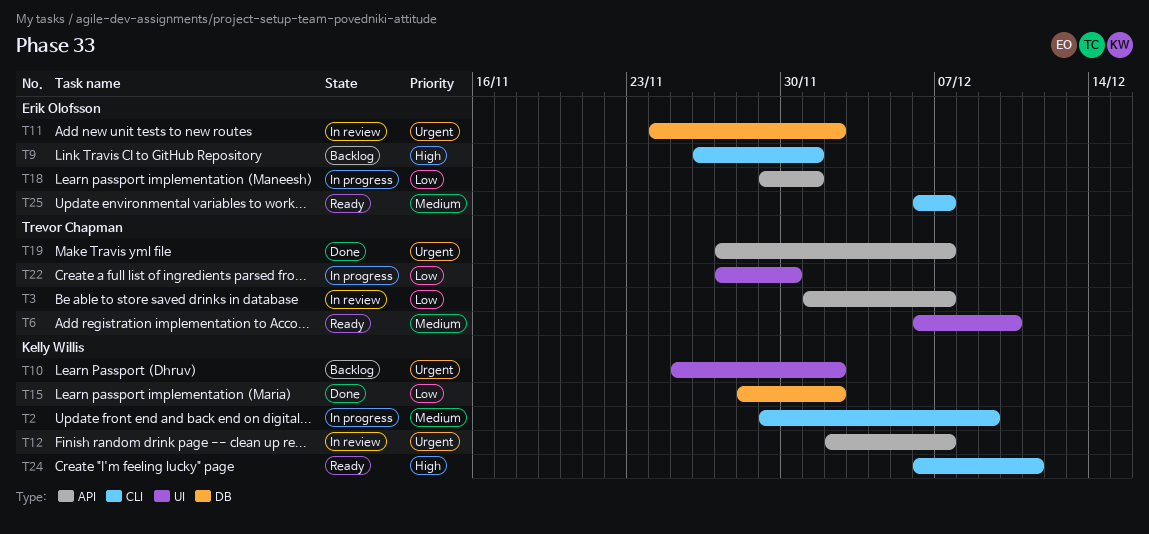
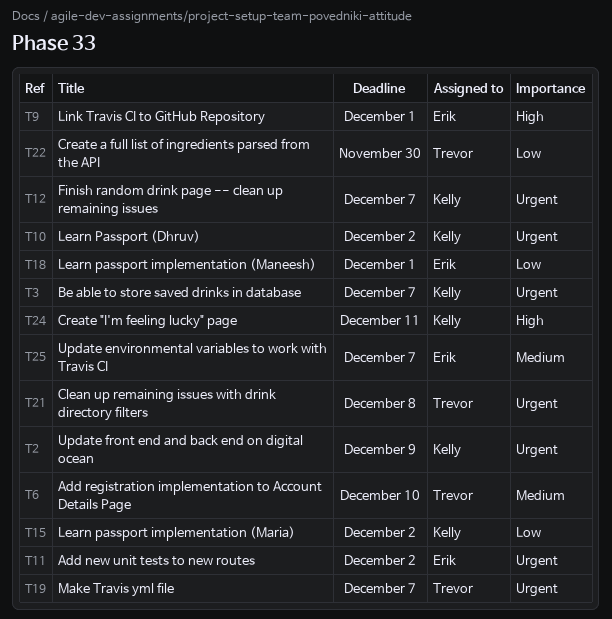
T2, priority: Medium -> Urgent
T3, owner: Trevor Chapman -> Kelly Willis
T3, priority: Low -> Urgent
T21: none -> present

